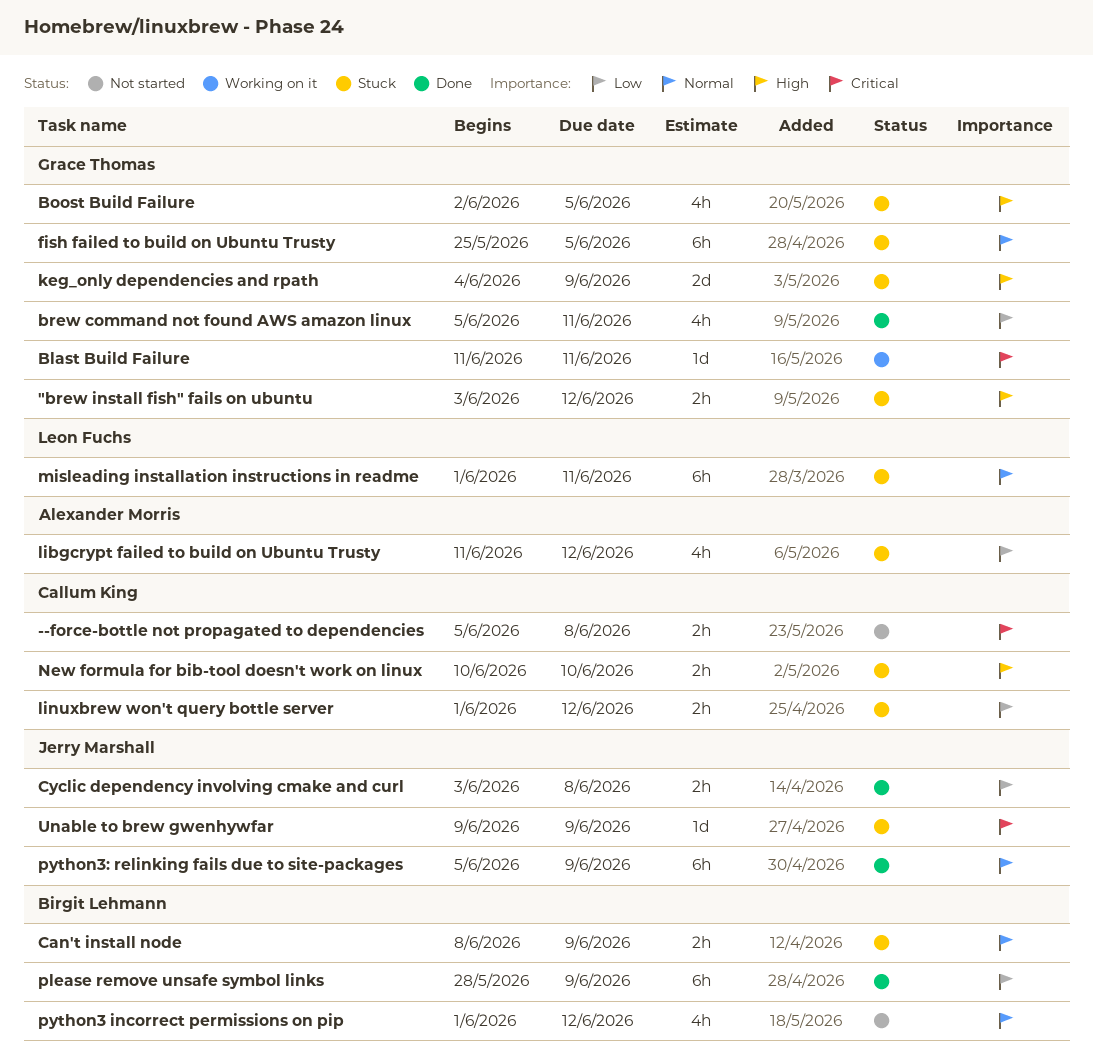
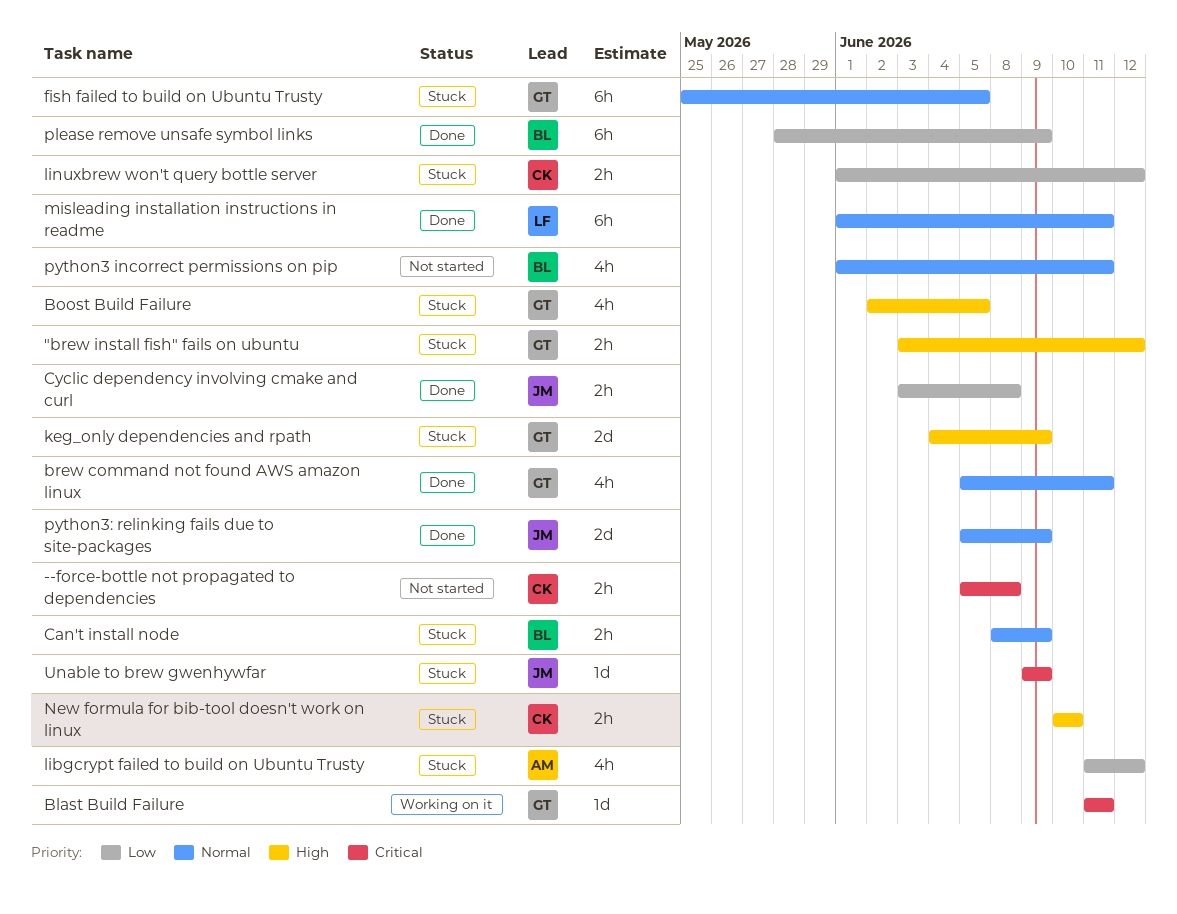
brew command not found AWS amazon linux, priority: Low -> Normal
misleading installation instructions in readme, status: Stuck -> Done
python3 incorrect permissions on pip, due: Jun 12 -> Jun 11
python3: relinking fails due to site-packages, estimate: 6h -> 2d

